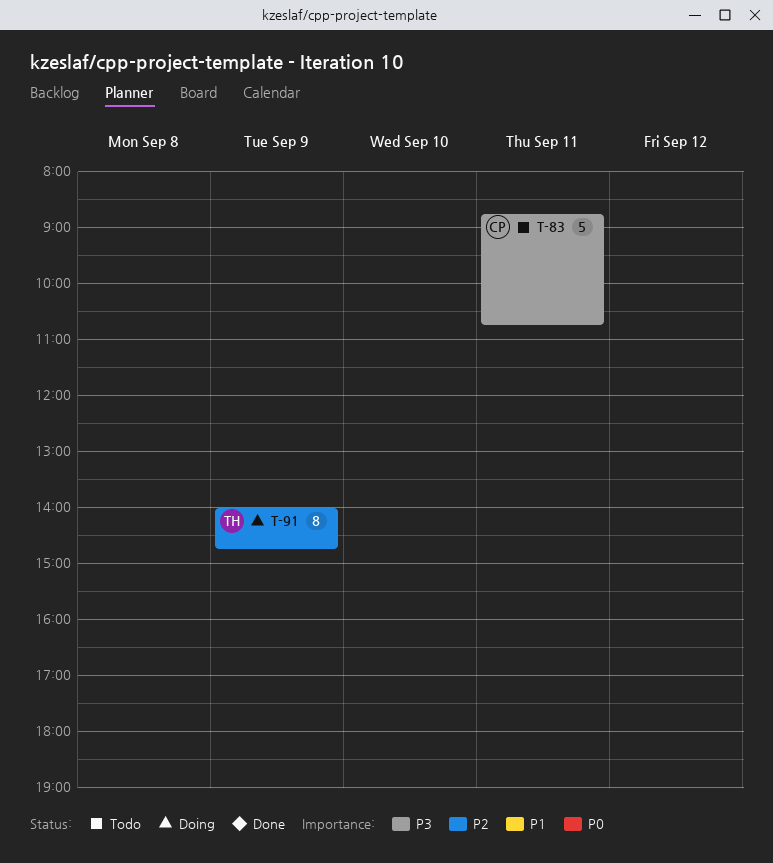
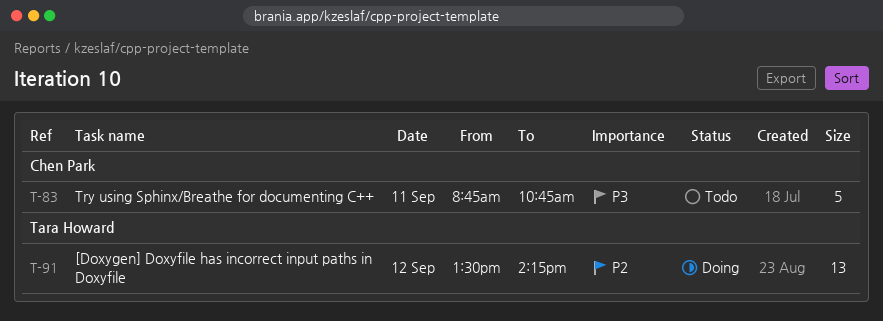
T-91, estimate: 8 -> 13
T-91, day: Sep 9 -> Sep 12
T-91, begins: 14:00 -> 13:30
T-91, ends: 14:45 -> 14:15

